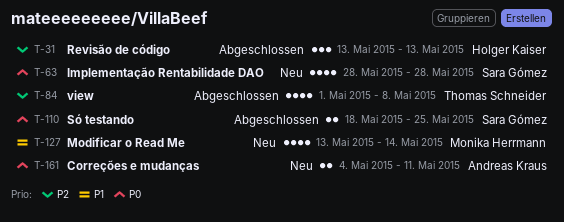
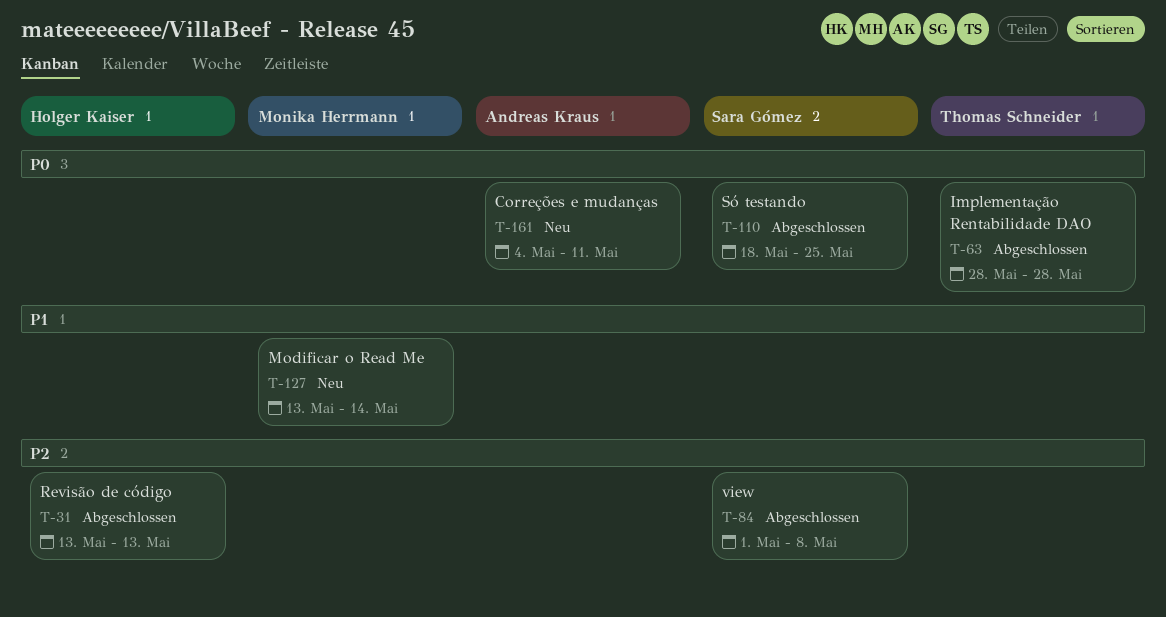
T-63, status: Neu -> Abgeschlossen
T-63, owner: Sara Gómez -> Thomas Schneider
T-84, owner: Thomas Schneider -> Sara Gómez

